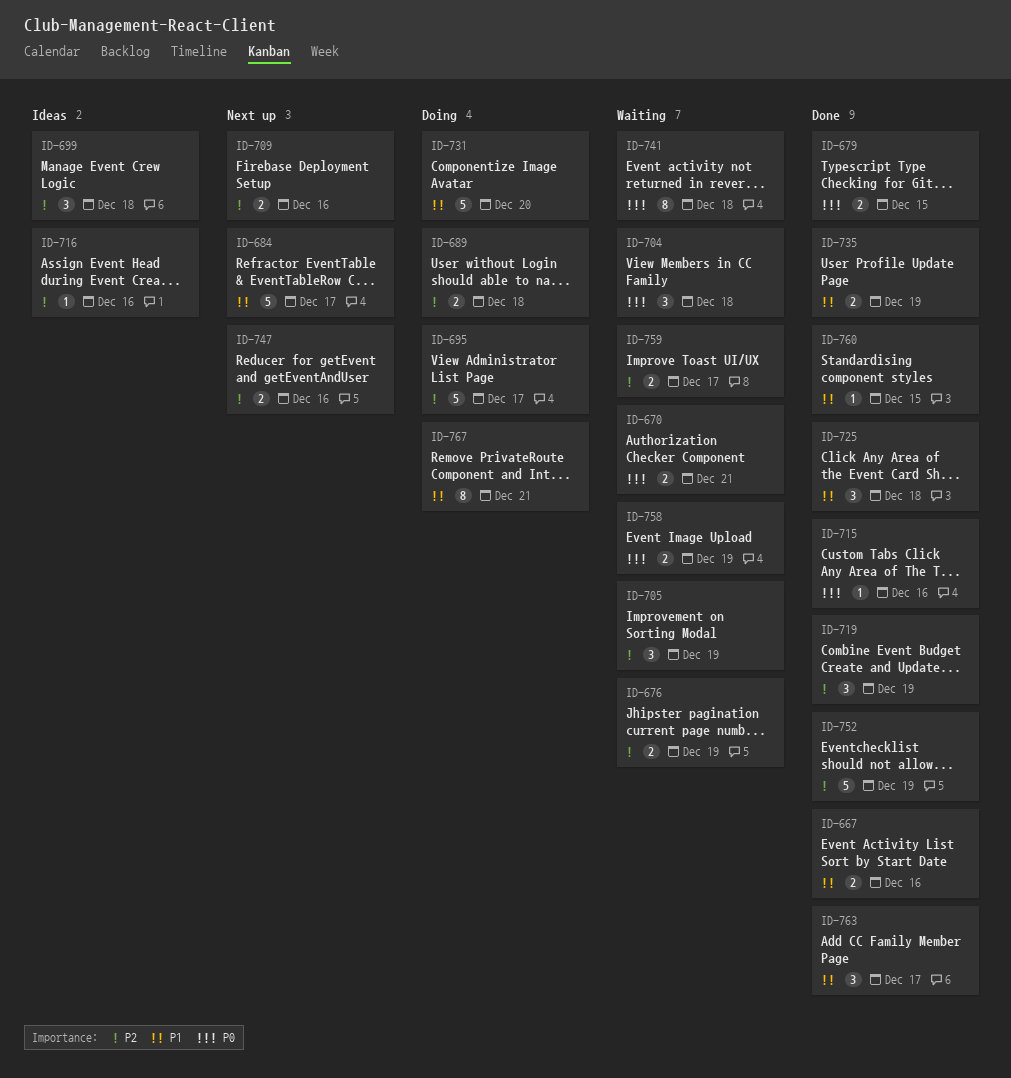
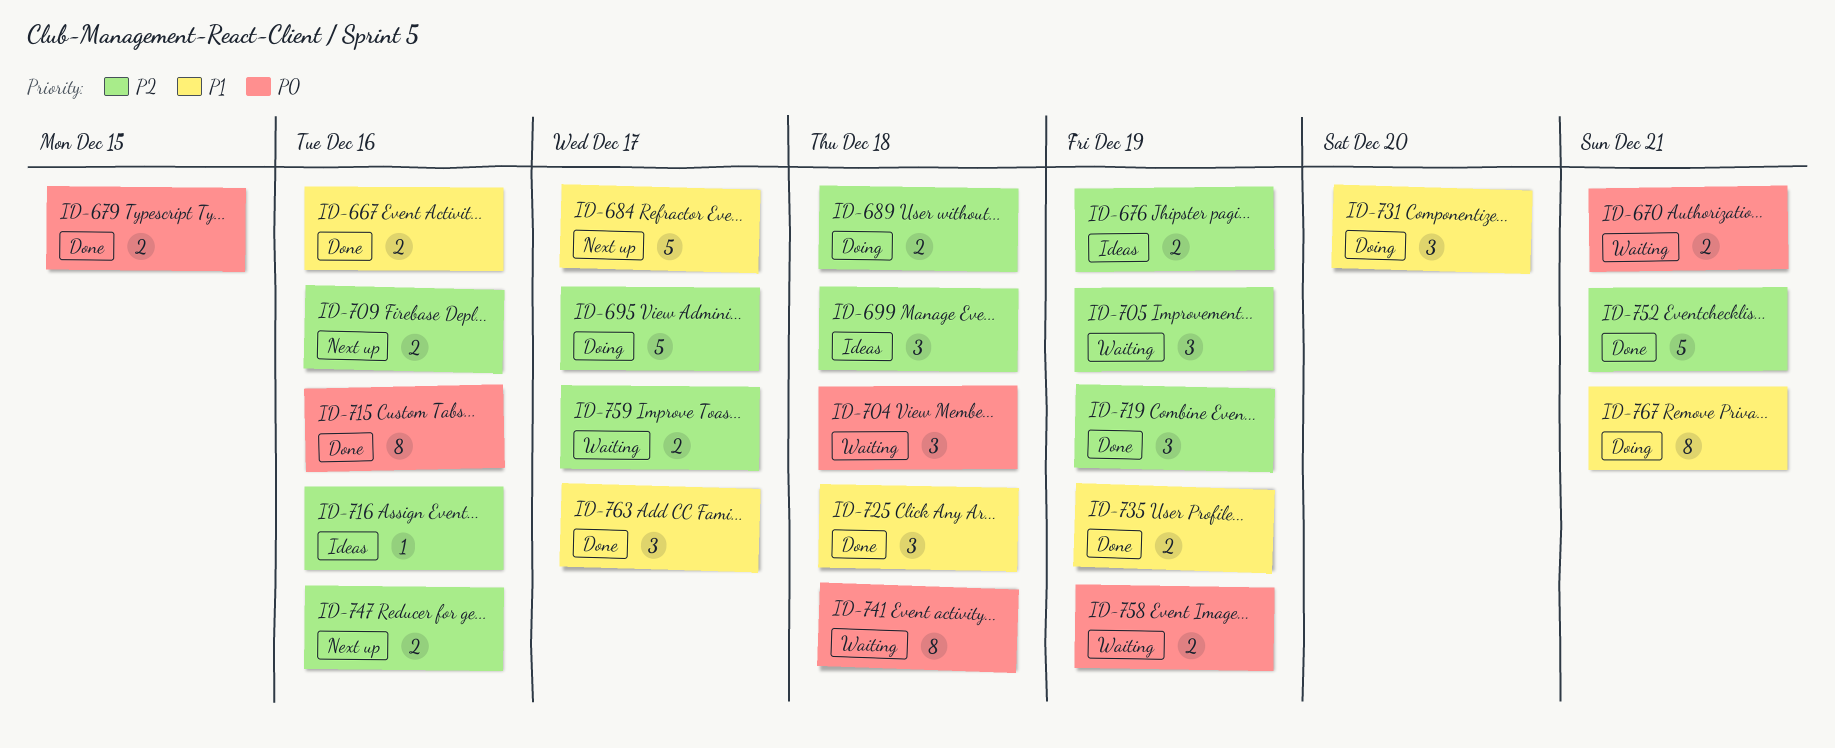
ID-676, status: Waiting -> Ideas
ID-715, estimate: 1 -> 8
ID-731, estimate: 5 -> 3
ID-752, due: Dec 19 -> Dec 21
ID-760: present -> none

